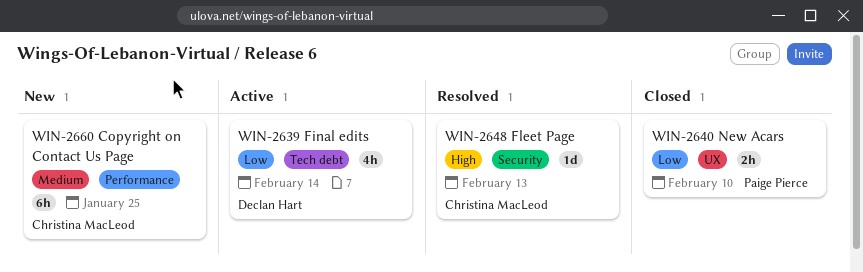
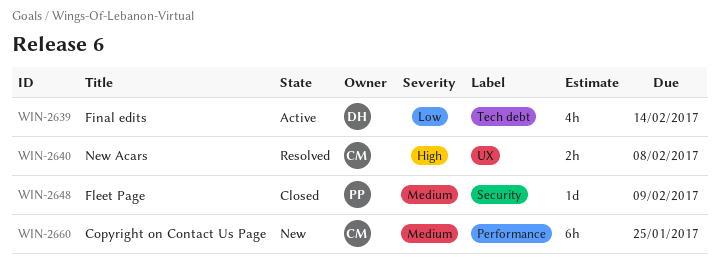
WIN-2640, status: Closed -> Resolved
WIN-2640, owner: Paige Pierce -> Christina MacLeod
WIN-2640, priority: Low -> High
WIN-2640, due: Feb 10 -> Feb 8
WIN-2648, status: Resolved -> Closed
WIN-2648, owner: Christina MacLeod -> Paige Pierce
WIN-2648, priority: High -> Medium
WIN-2648, due: Feb 13 -> Feb 9

